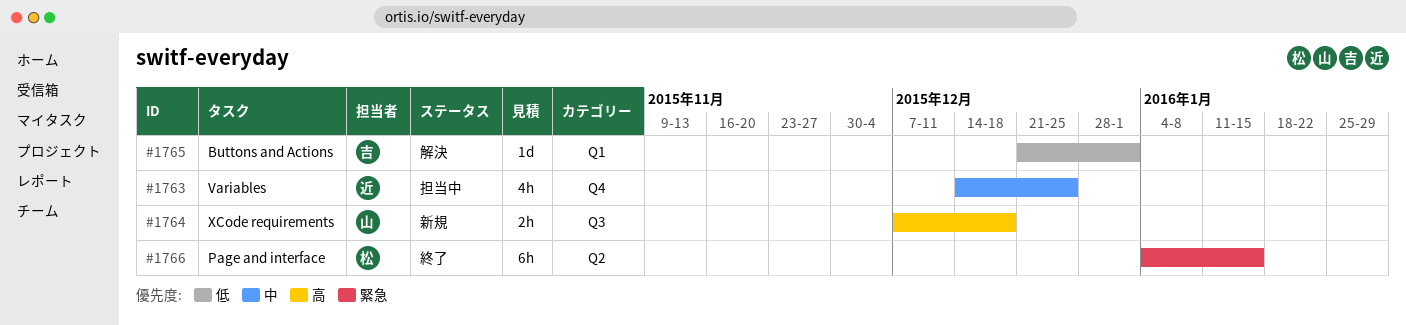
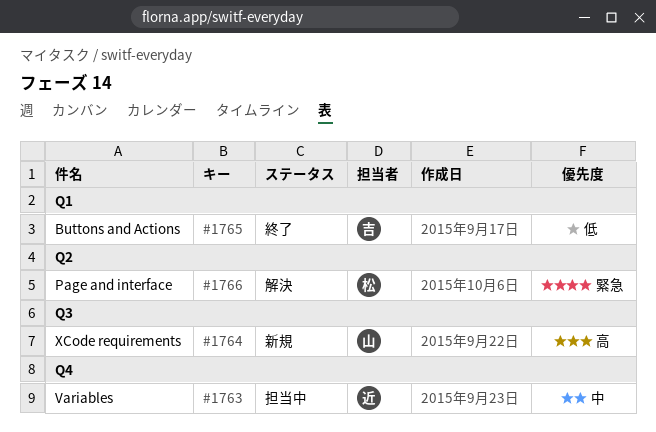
#1765, status: 解決 -> 終了
#1766, status: 終了 -> 解決

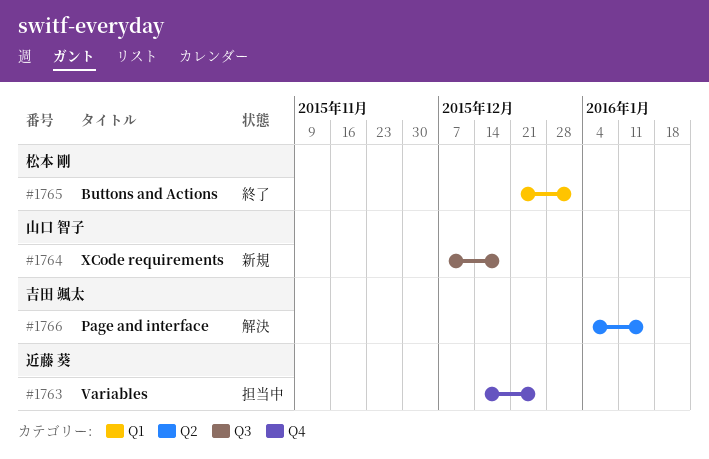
#1765, owner: 吉田 颯太 -> 松本 剛
#1766, owner: 松本 剛 -> 吉田 颯太

